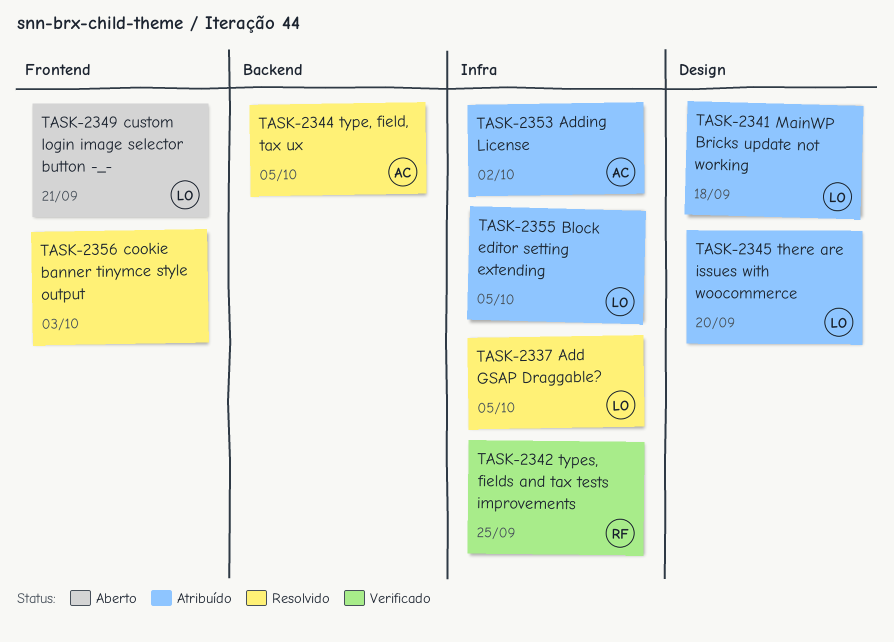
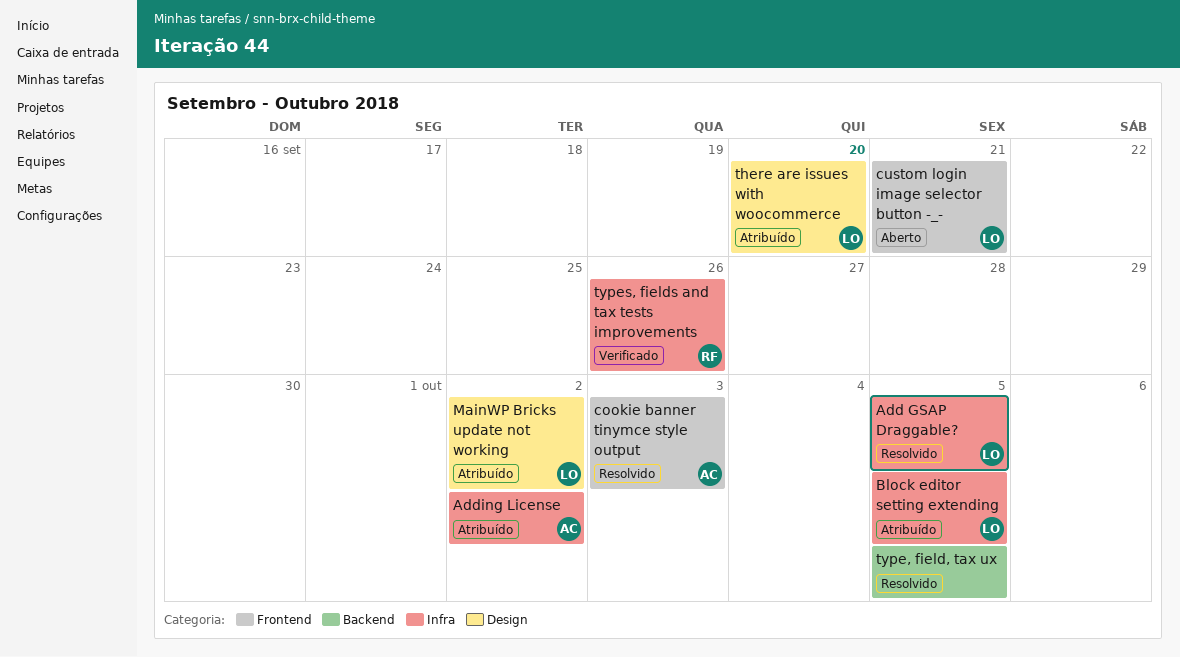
cookie banner tinymce style output, owner: none -> AC
MainWP Bricks update not working, due: Sep 18 -> Oct 2
type, field, tax ux, owner: AC -> none
types, fields and tax tests improvements, due: Sep 25 -> Sep 26

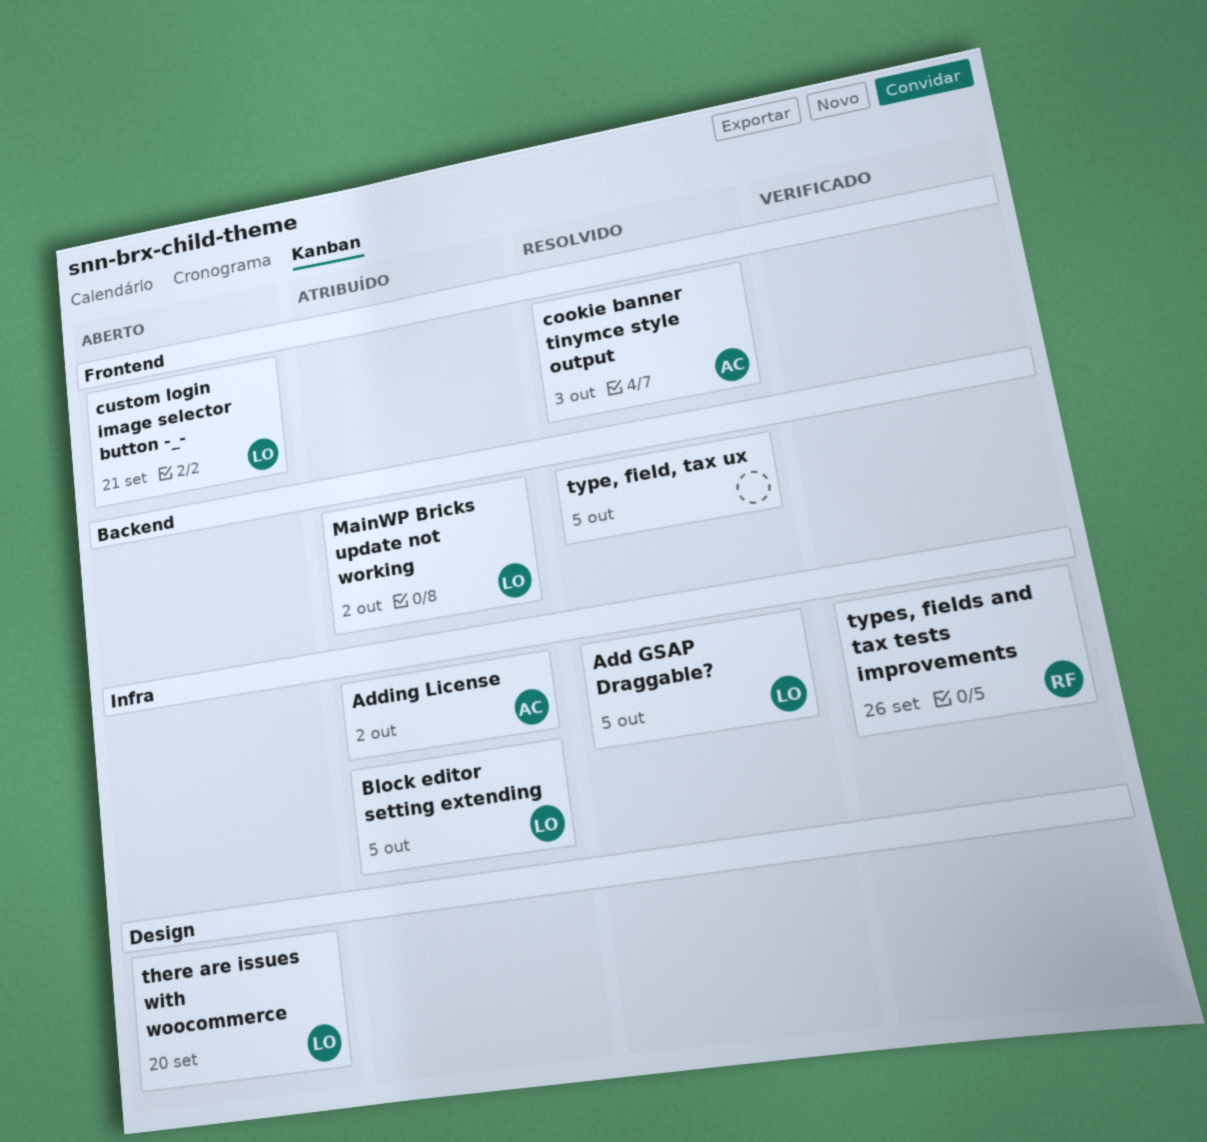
MainWP Bricks update not working, label: Design -> Backend
there are issues with woocommerce, status: Atribuído -> Aberto

